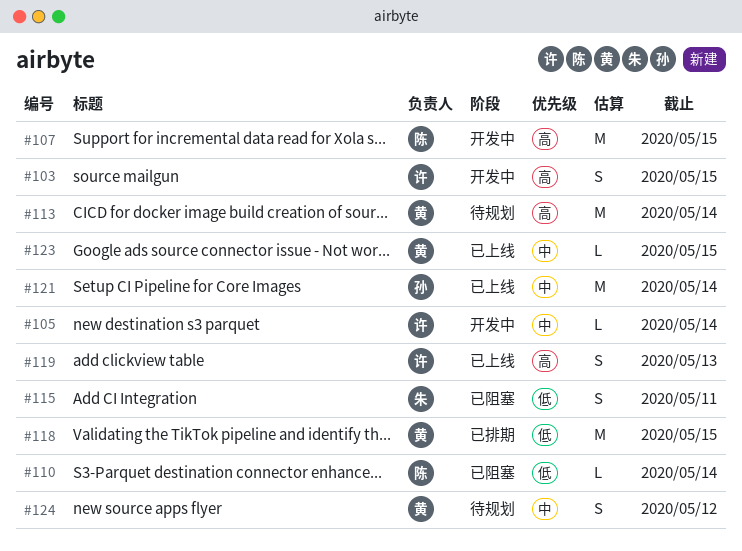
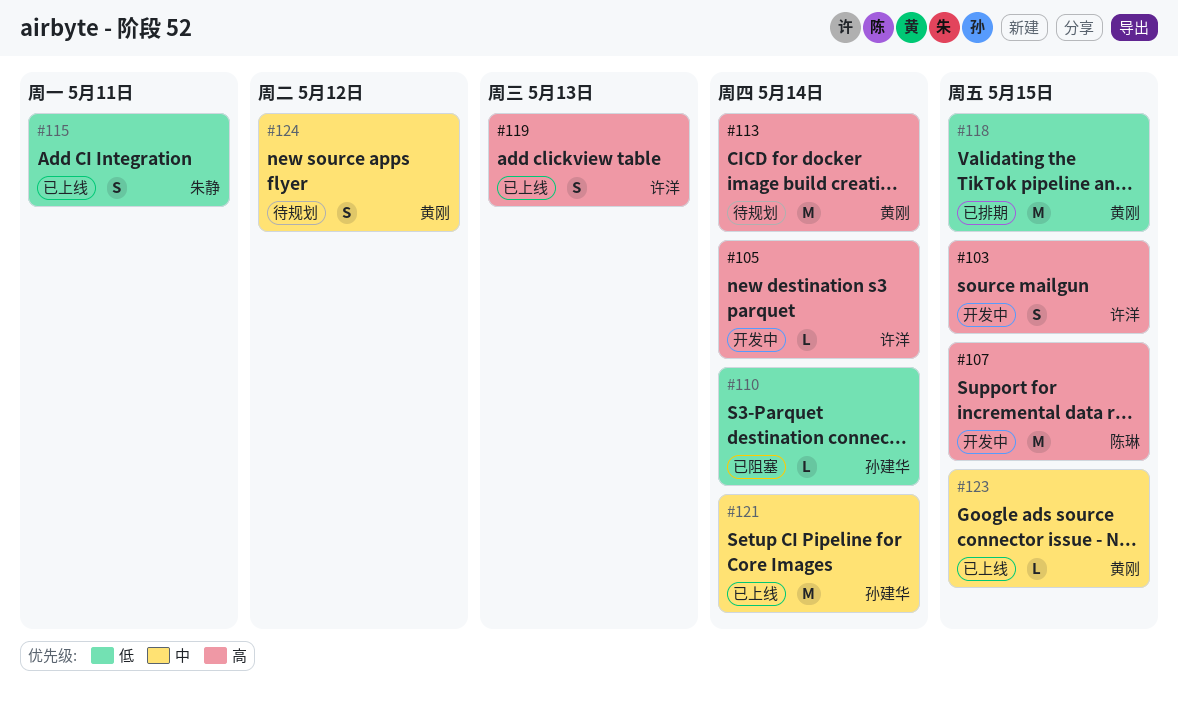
#105, priority: 中 -> 高
#110, owner: 陈琳 -> 孙建华
#115, status: 已阻塞 -> 已上线

